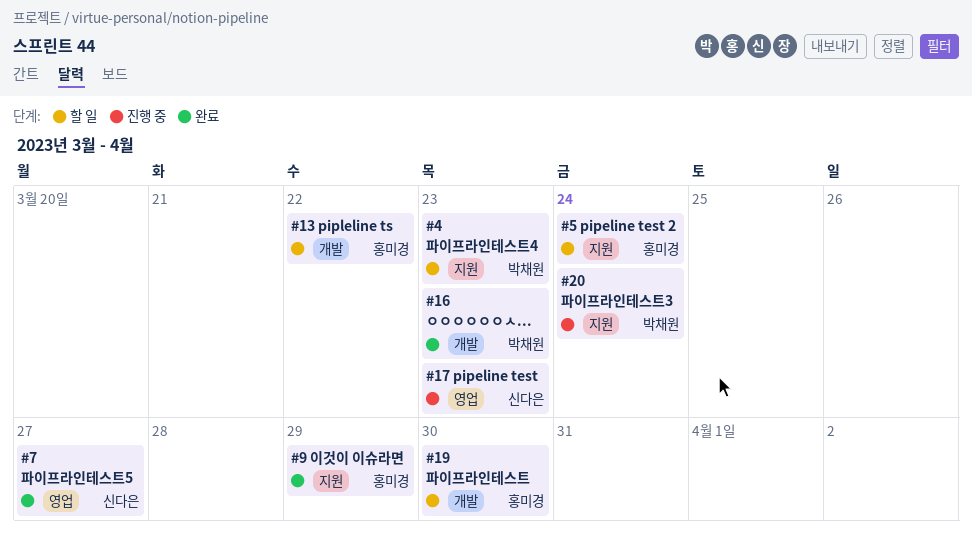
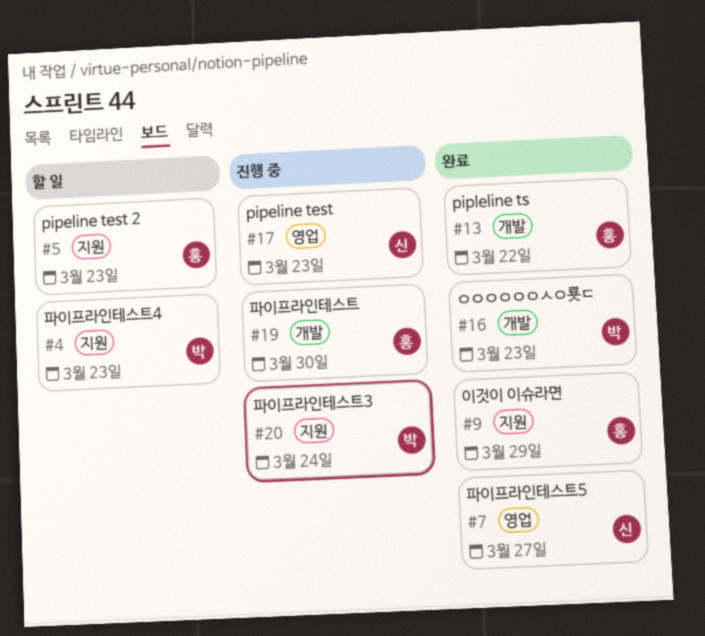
#5, due: Mar 24 -> Mar 23
#13, status: 할 일 -> 완료
#19, status: 할 일 -> 진행 중

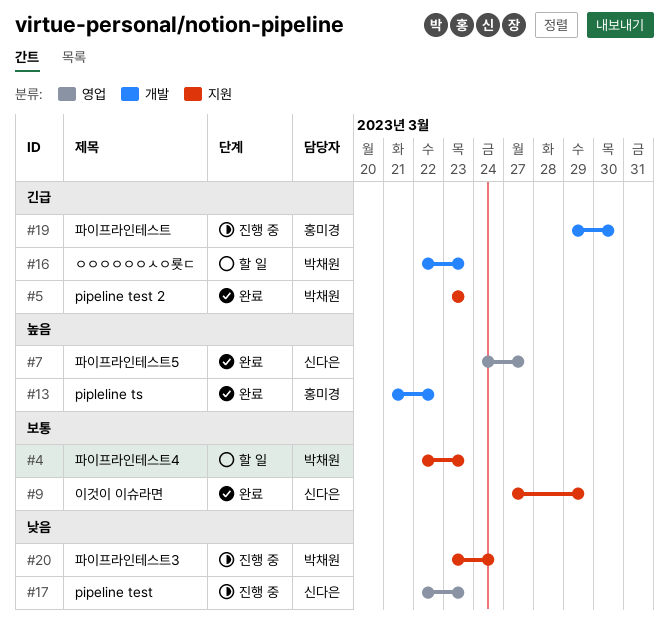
#5, status: 할 일 -> 완료
#5, owner: 홍미경 -> 박채원
#9, owner: 홍미경 -> 신다은
#16, status: 완료 -> 할 일

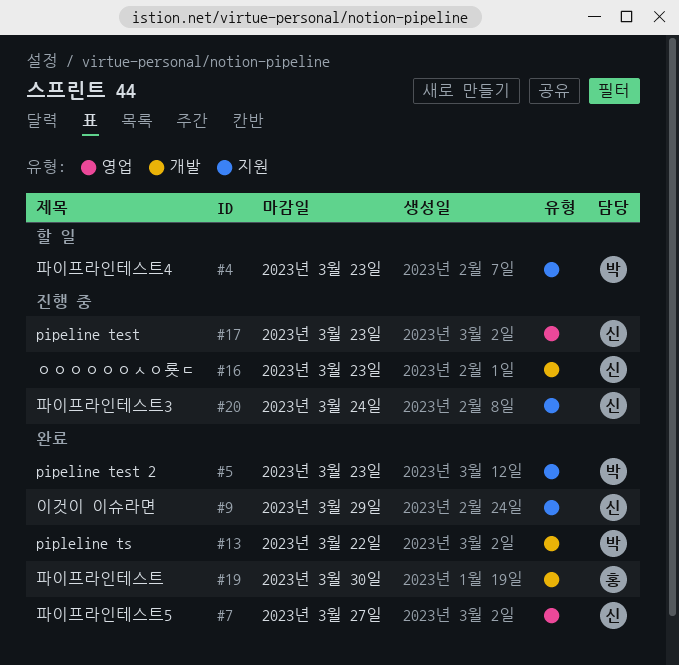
#13, owner: 홍미경 -> 박채원
#16, status: 할 일 -> 진행 중
#16, owner: 박채원 -> 신다은
#19, status: 진행 중 -> 완료
#20, owner: 박채원 -> 신다은

